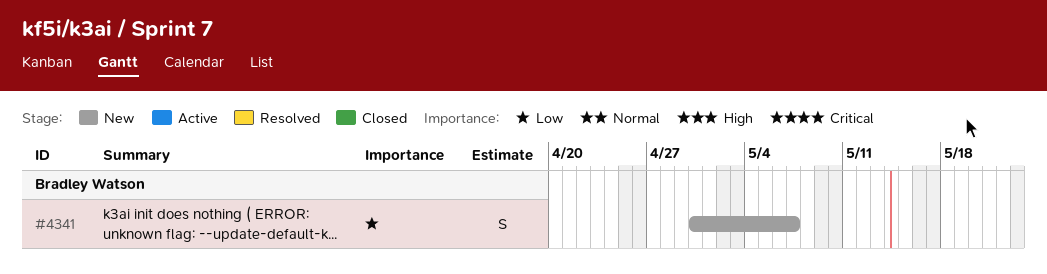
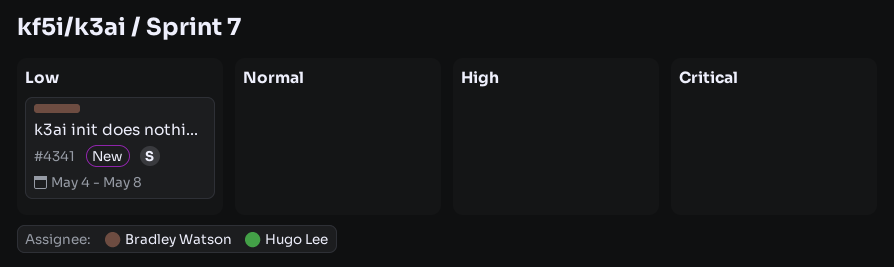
#4341, start: Apr 30 -> May 4
#4341, due: May 7 -> May 8

